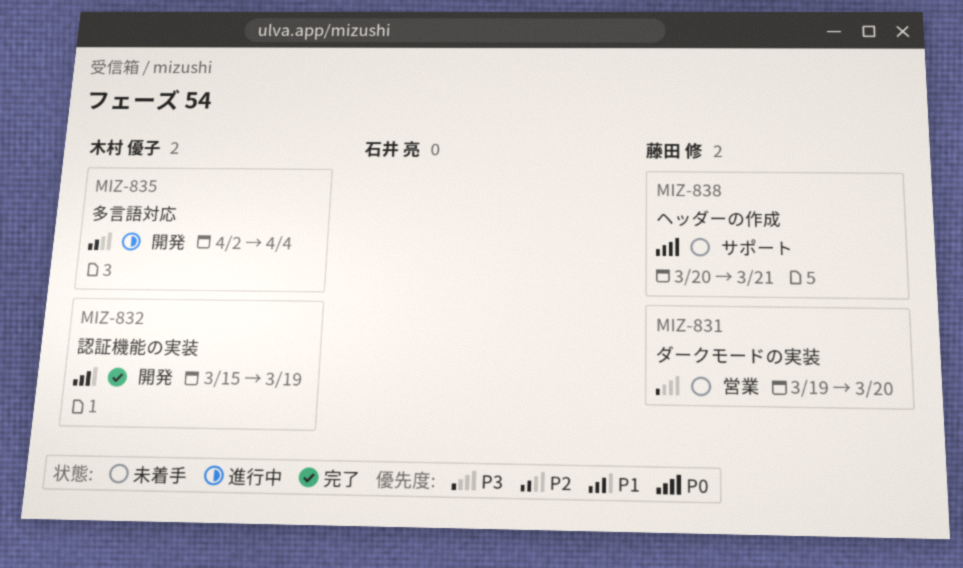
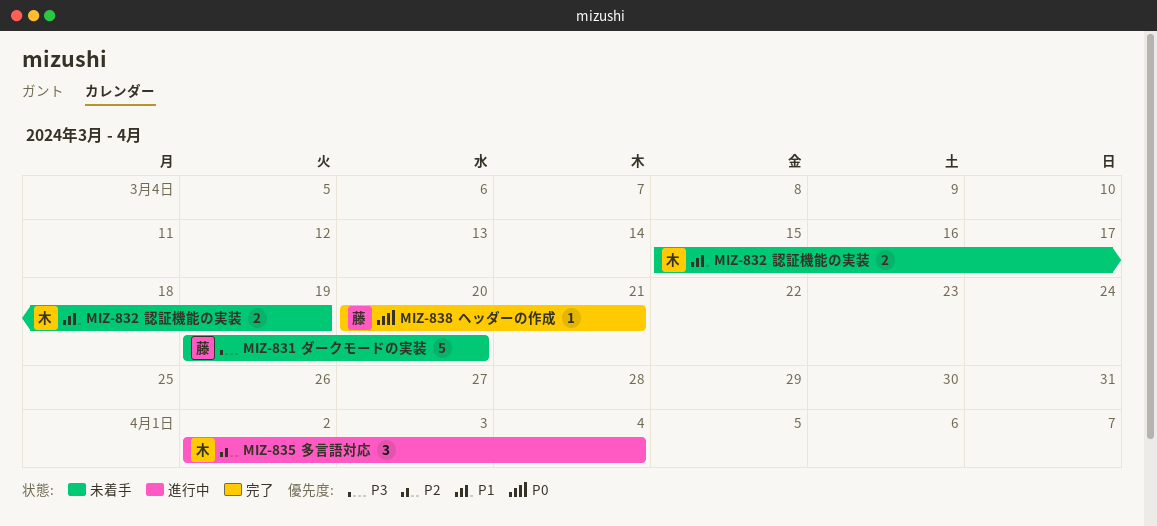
MIZ-832, status: 完了 -> 未着手
MIZ-838, status: 未着手 -> 完了

